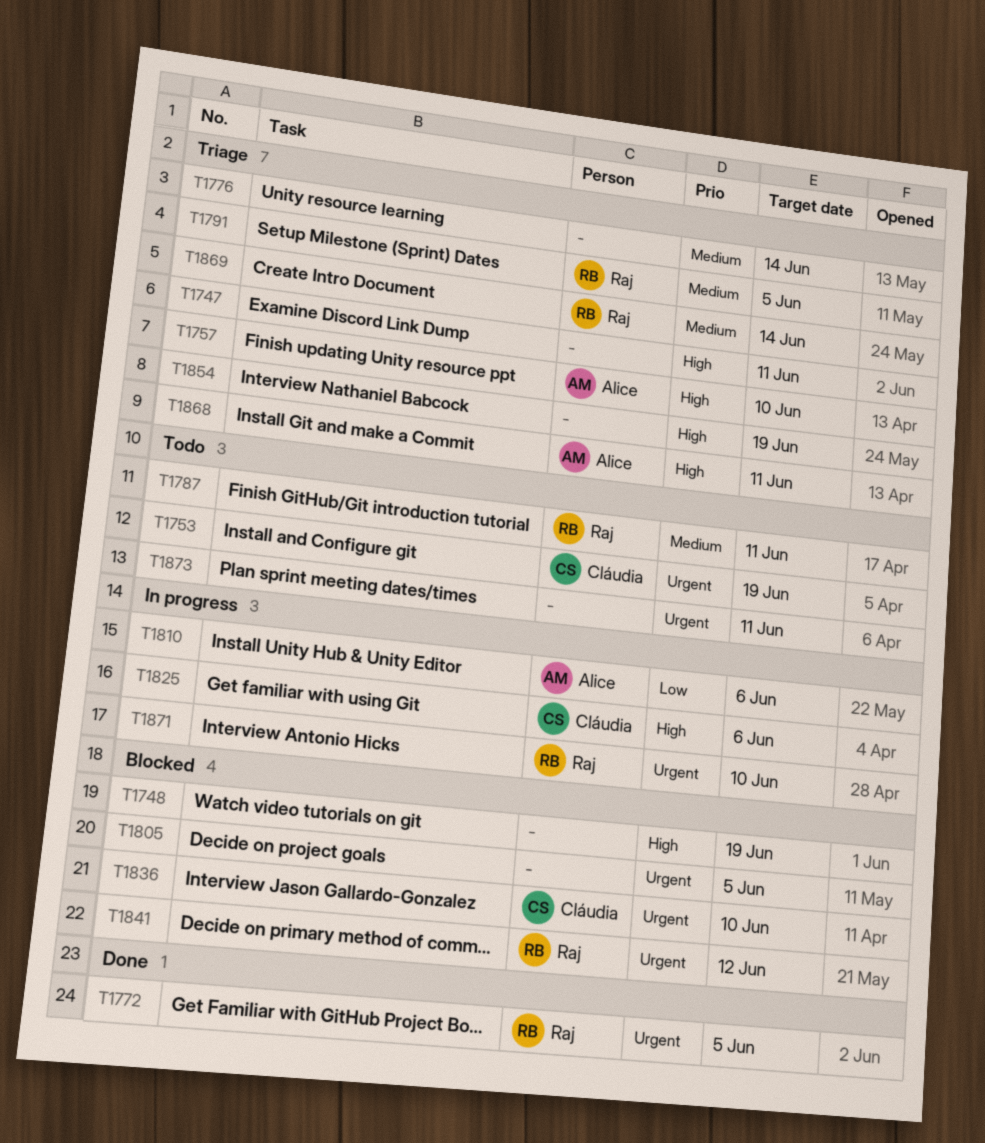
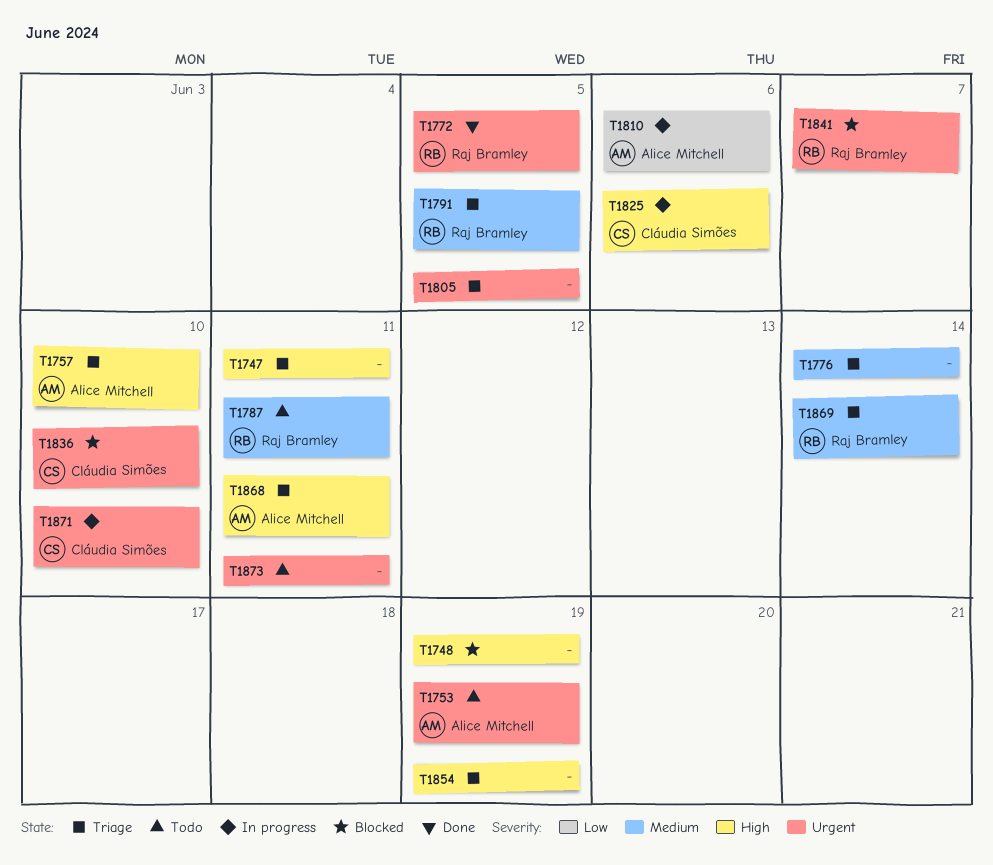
T1753, owner: Cláudia Simões -> Alice Mitchell
T1805, status: Blocked -> Triage
T1841, due: Jun 12 -> Jun 7
T1871, owner: Raj Bramley -> Cláudia Simões

